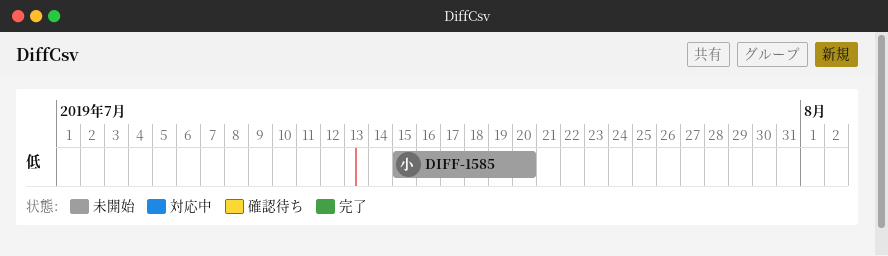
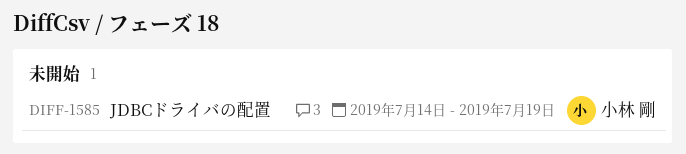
DIFF-1585, start: Jul 15 -> Jul 14
DIFF-1585, due: Jul 20 -> Jul 19

